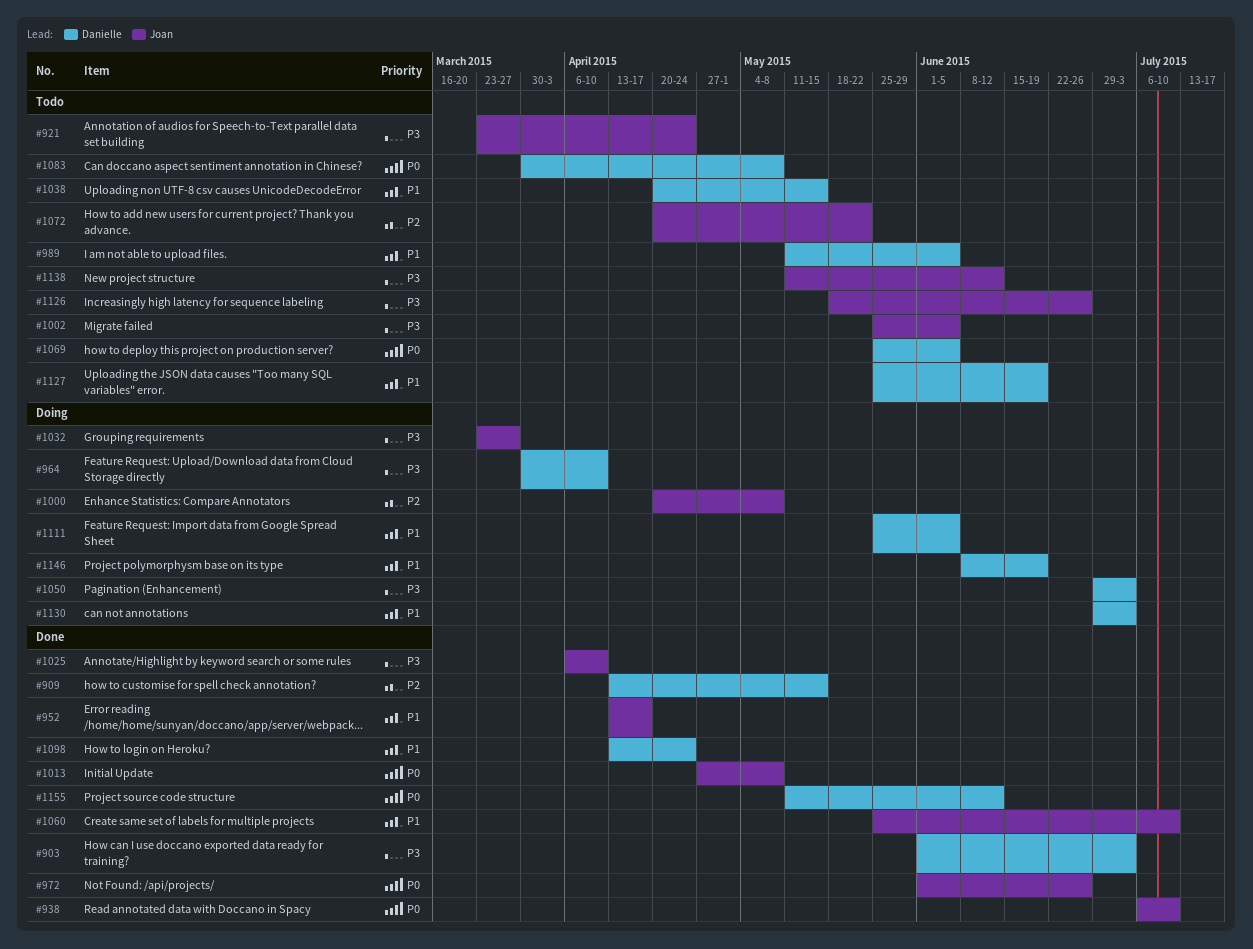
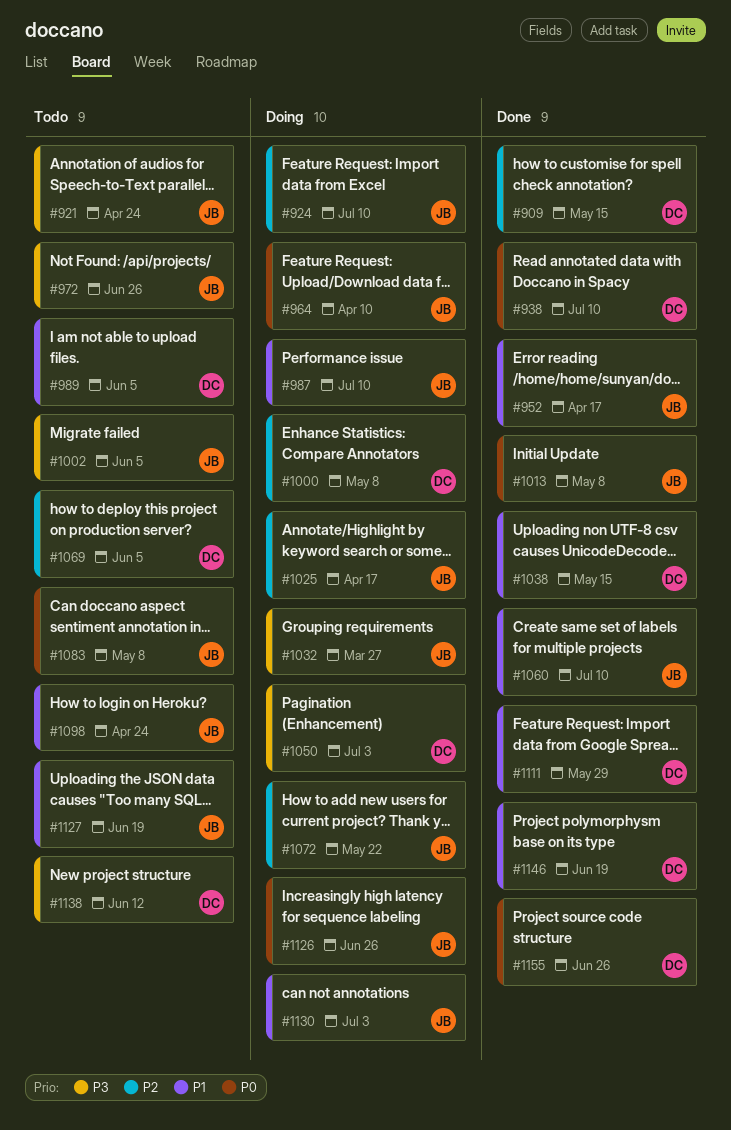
#903: present -> none
#924: none -> present
#938, owner: Joan -> Danielle
#964, owner: Danielle -> Joan
#964, priority: P3 -> P0
#972, status: Done -> Todo
#972, priority: P0 -> P3
#987: none -> present
#1000, owner: Joan -> Danielle
#1025, status: Done -> Doing
#1025, priority: P3 -> P2
#1025, due: Apr 10 -> Apr 17
#1038, status: Todo -> Done
#1069, priority: P0 -> P2
#1072, status: Todo -> Doing
#1083, owner: Danielle -> Joan
#1098, status: Done -> Todo
#1098, owner: Danielle -> Joan
#1111, status: Doing -> Done
#1111, due: Jun 5 -> May 29
#1126, status: Todo -> Doing
#1126, priority: P3 -> P0
#1127, owner: Danielle -> Joan
#1130, owner: Danielle -> Joan
#1138, owner: Joan -> Danielle
#1146, status: Doing -> Done
#1155, due: Jun 12 -> Jun 26

